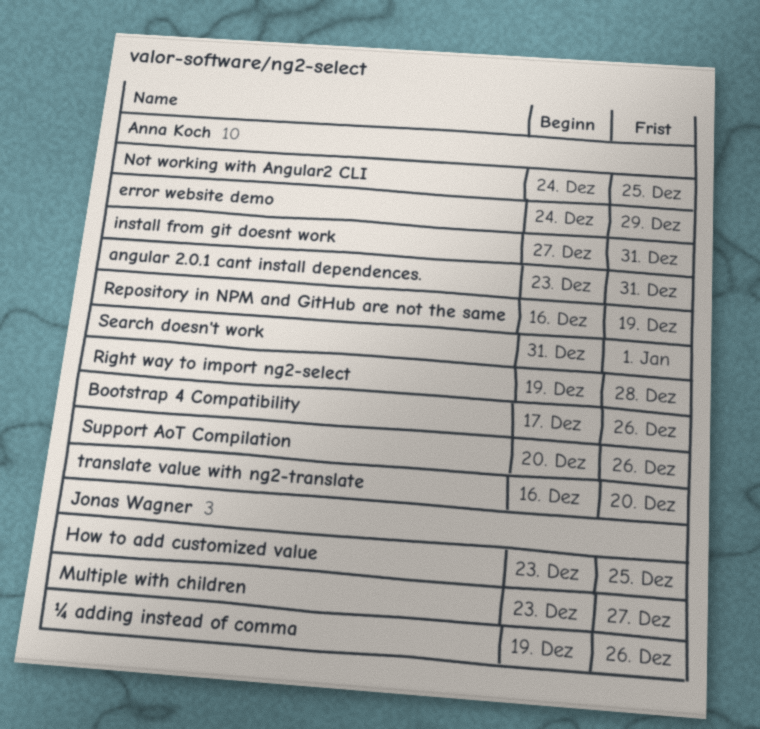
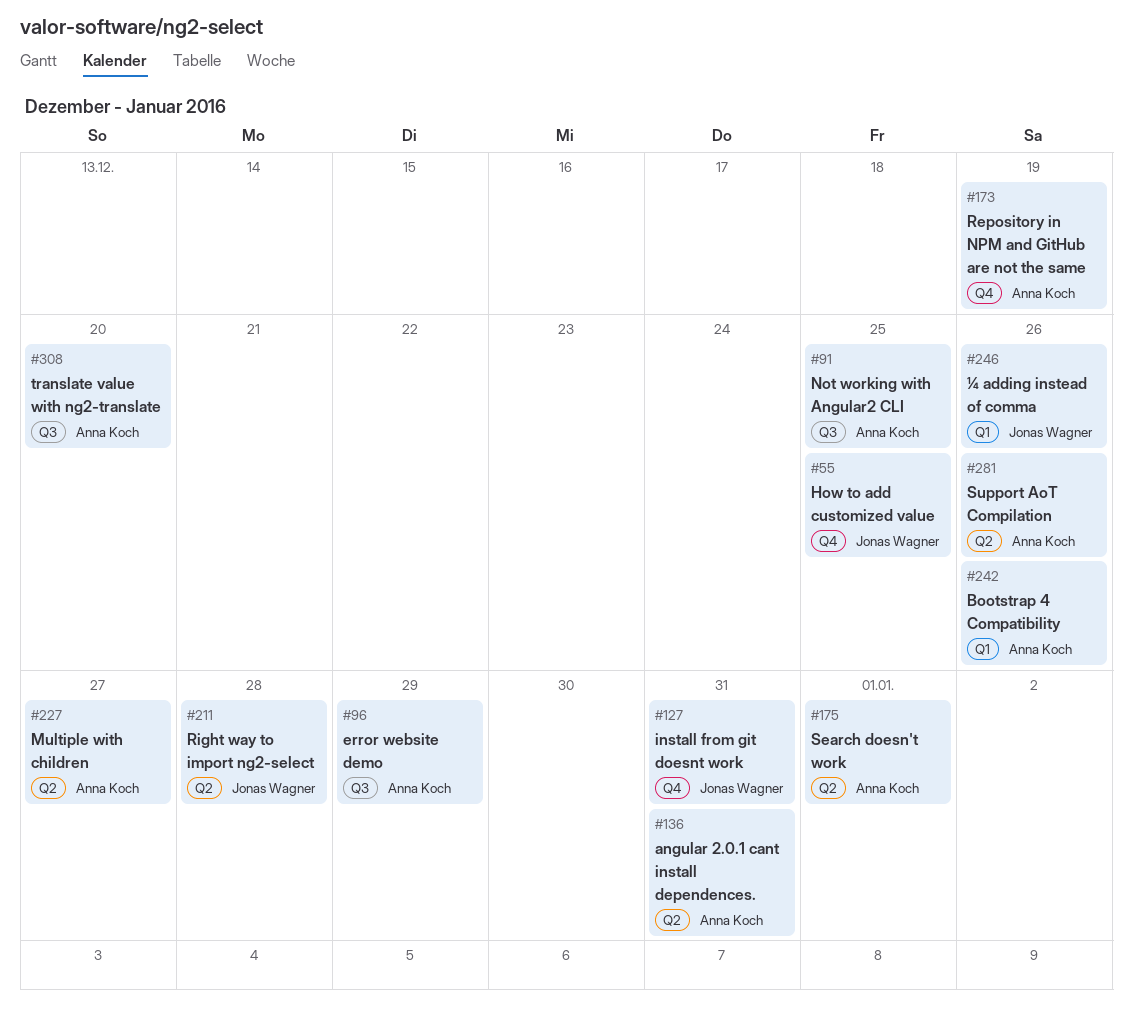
install from git doesnt work, owner: Anna Koch -> Jonas Wagner
Multiple with children, owner: Jonas Wagner -> Anna Koch
Right way to import ng2-select, owner: Anna Koch -> Jonas Wagner

